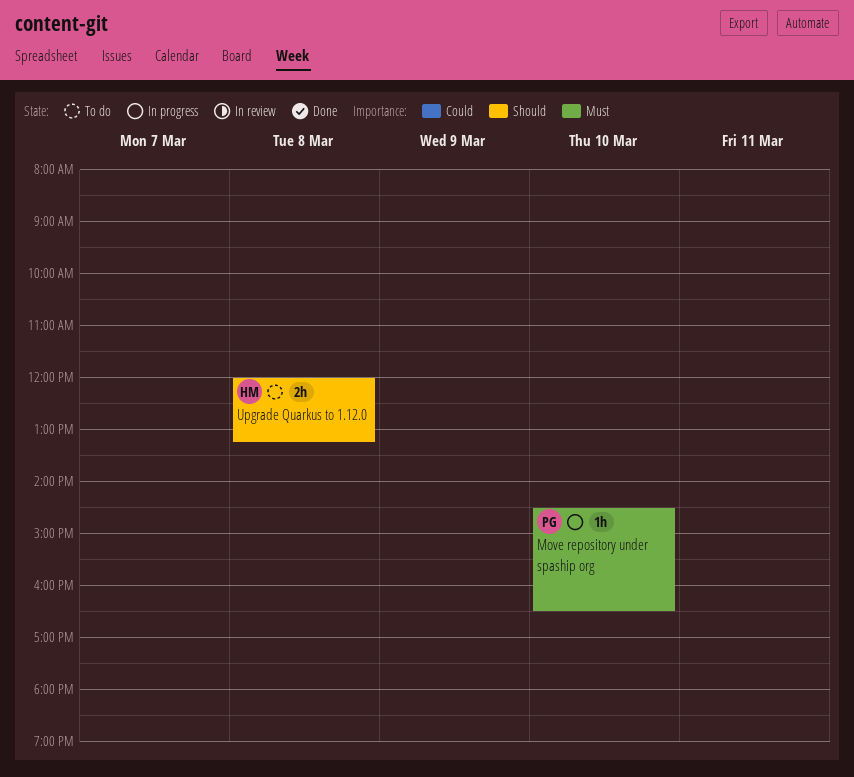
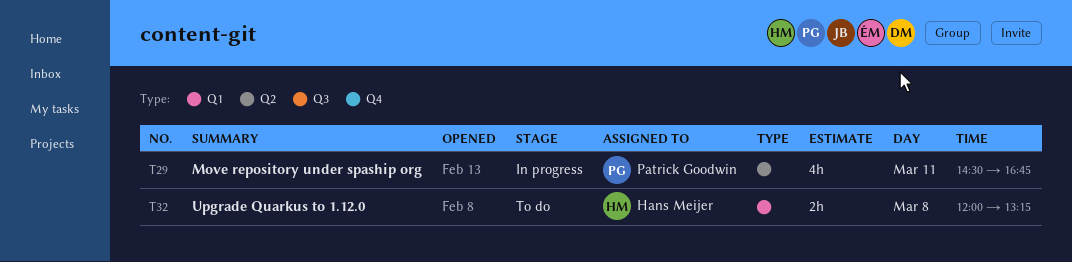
Move repository under spaship org, estimate: 1h -> 4h
Move repository under spaship org, day: Mar 10 -> Mar 11
Move repository under spaship org, ends: 16:30 -> 16:45

